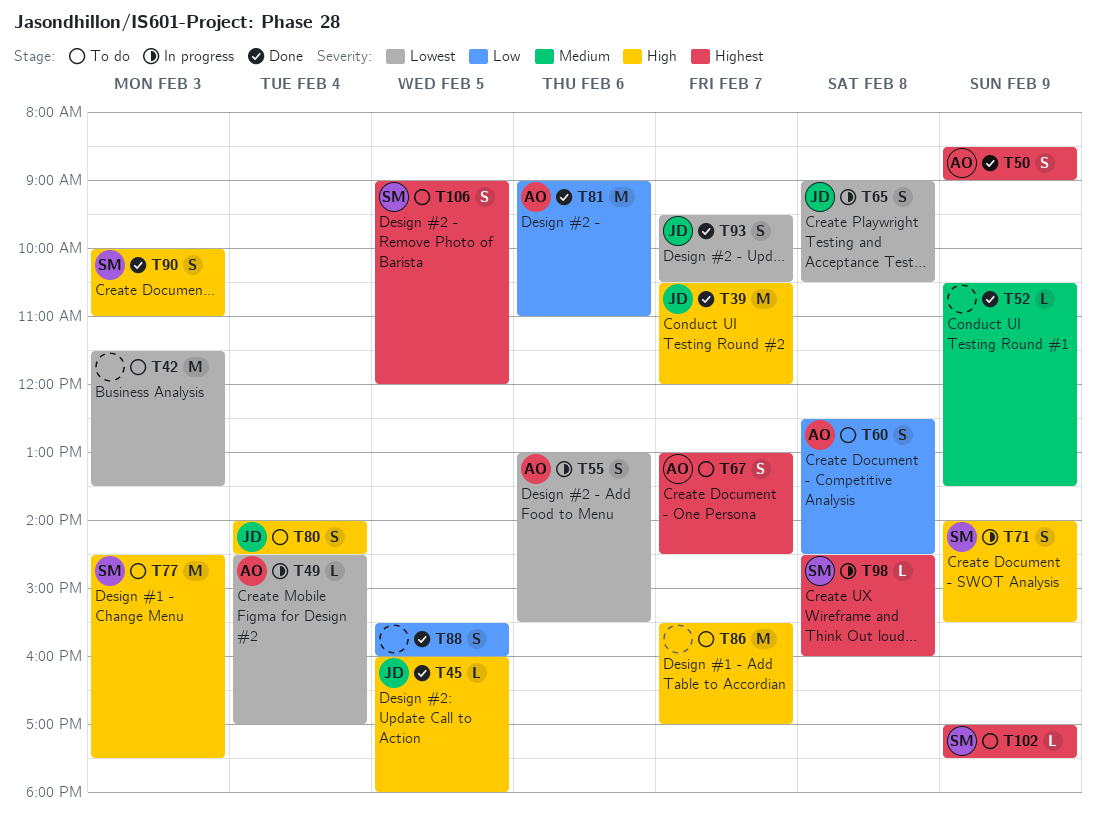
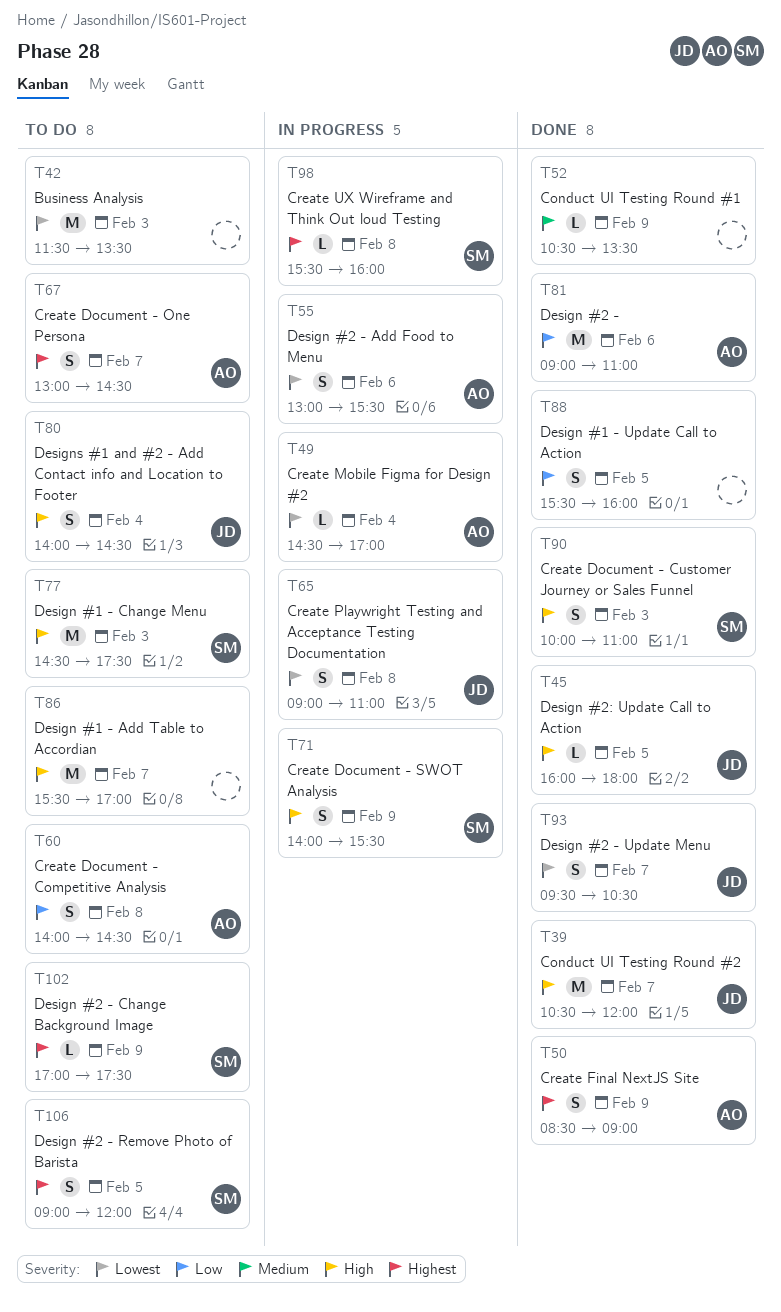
T60, begins: 12:30 -> 14:00
T65, ends: 10:30 -> 11:00
T98, begins: 14:30 -> 15:30

